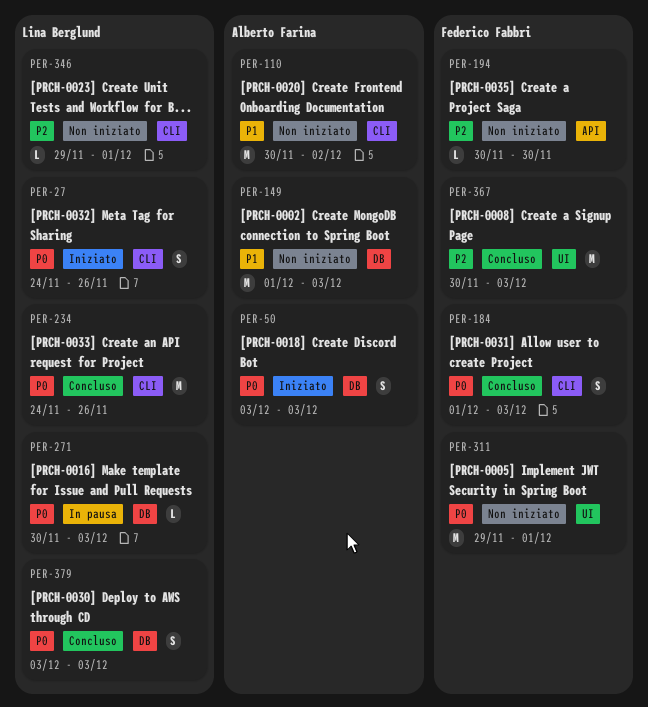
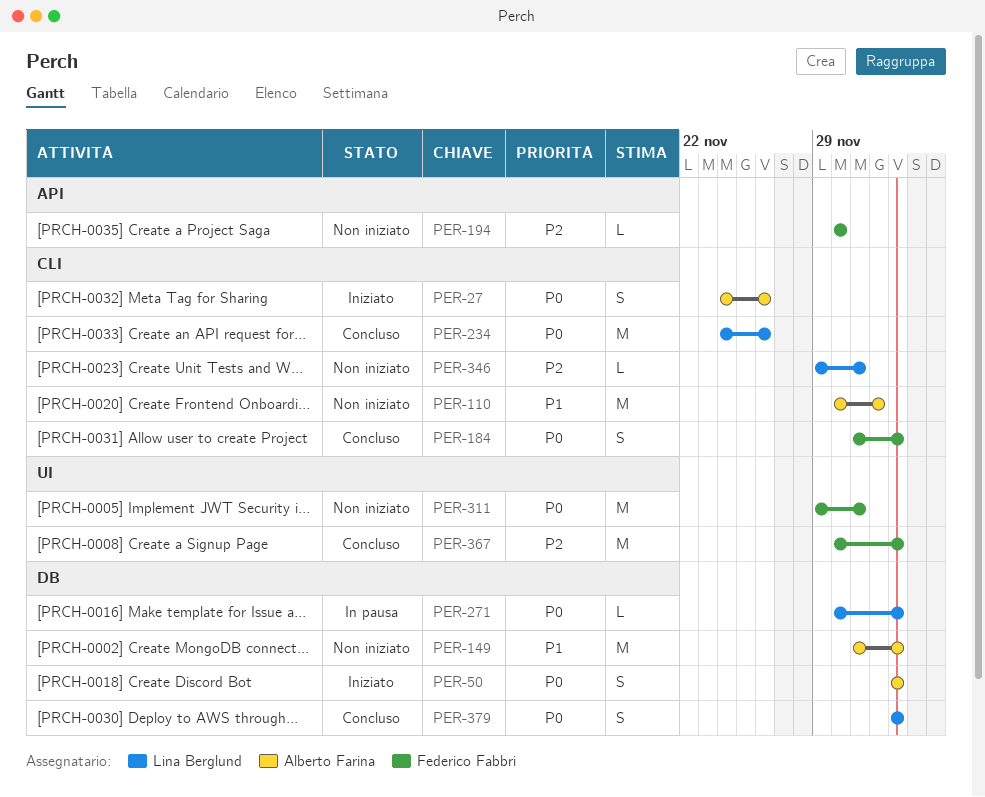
PER-27, owner: Lina Berglund -> Alberto Farina

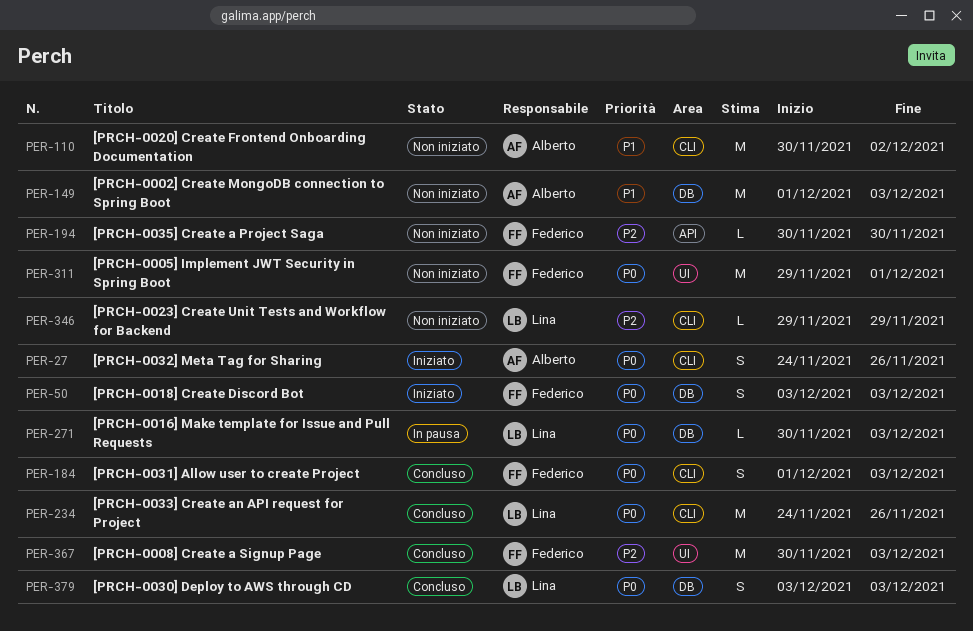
PER-50, owner: Alberto Farina -> Federico Fabbri
PER-346, due: Dec 1 -> Nov 29

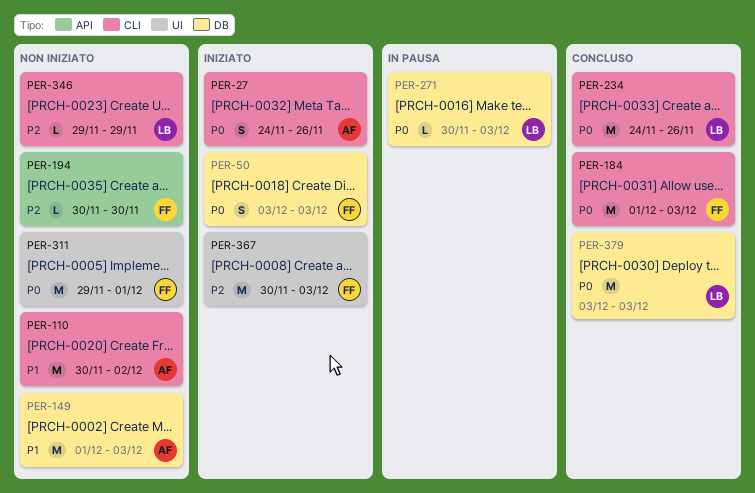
PER-184, estimate: S -> M
PER-367, status: Concluso -> Iniziato
PER-379, estimate: S -> M

